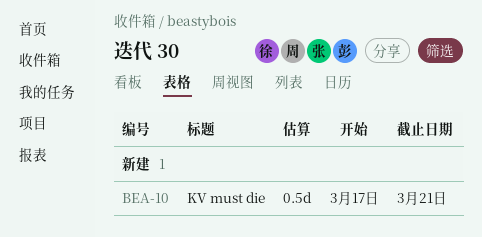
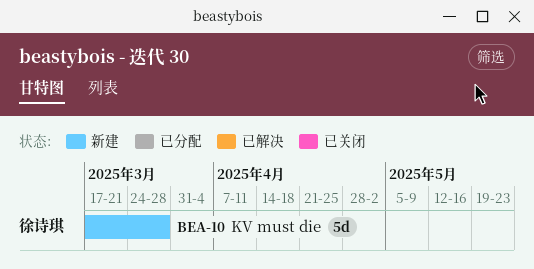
BEA-10, estimate: 0.5d -> 5d
BEA-10, due: Mar 21 -> Mar 28

